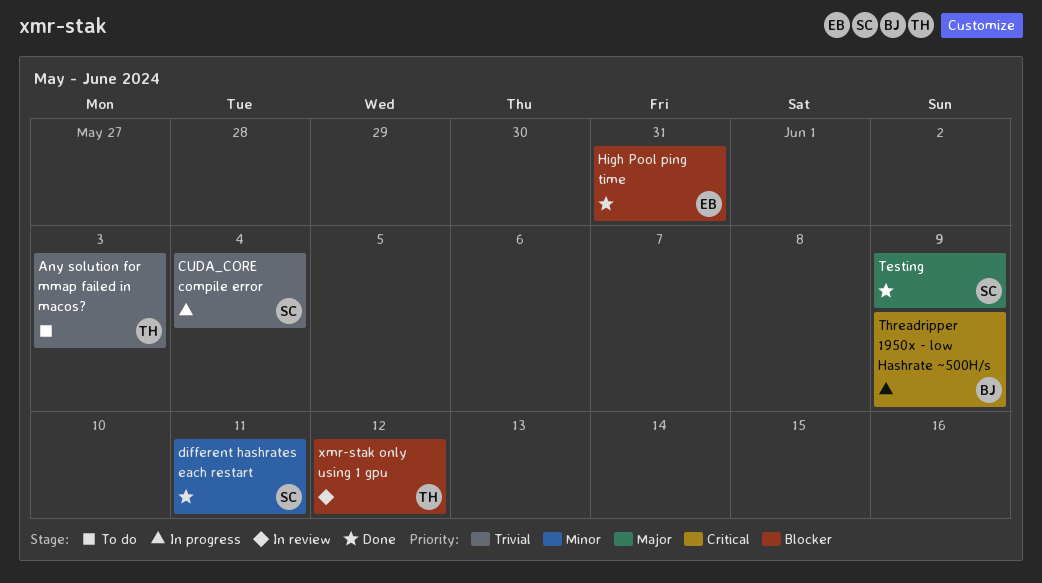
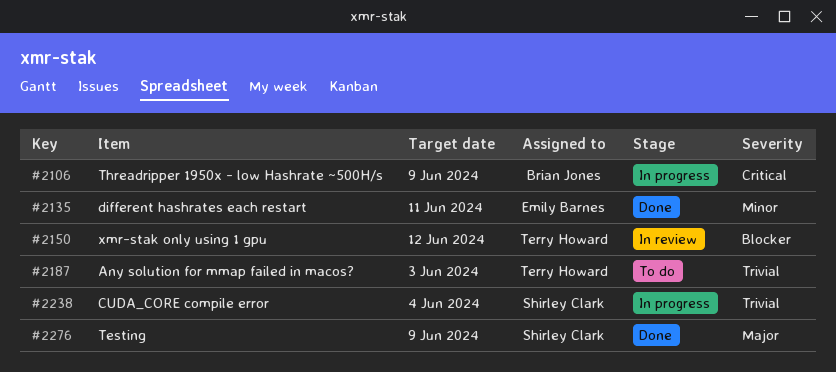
different hashrates each restart, owner: Shirley Clark -> Emily Barnes
High Pool ping time: present -> none

